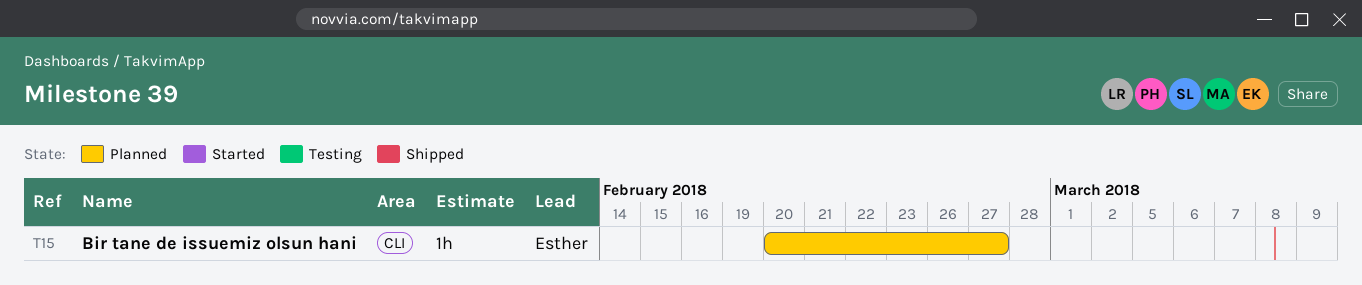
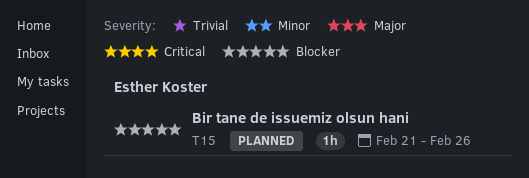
T15, start: Feb 20 -> Feb 21
T15, due: Feb 27 -> Feb 26

